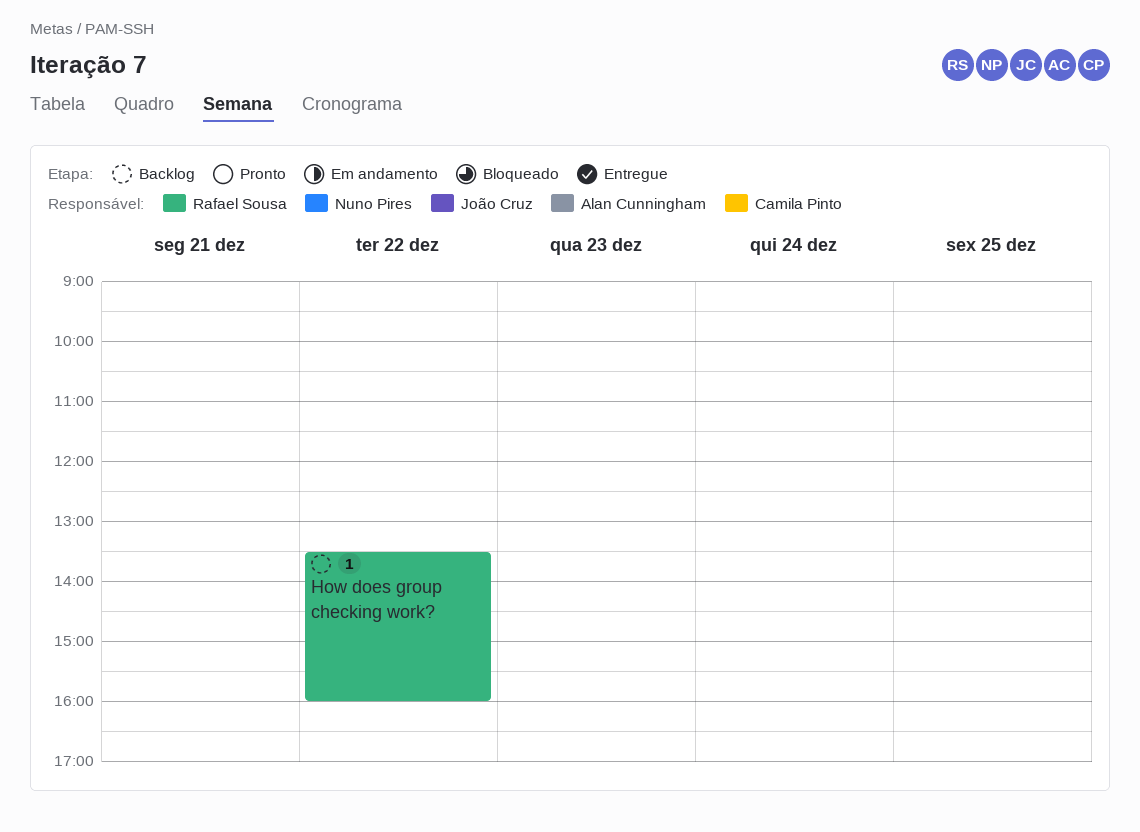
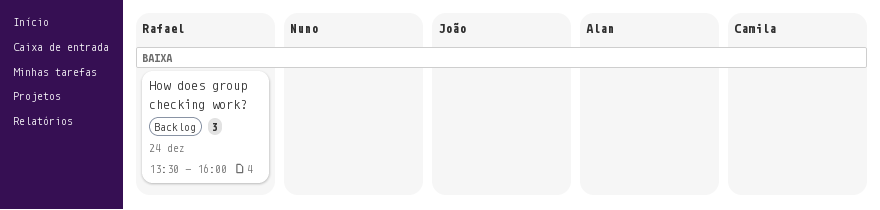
How does group checking work?, estimate: 1 -> 3
How does group checking work?, day: Dec 22 -> Dec 24

